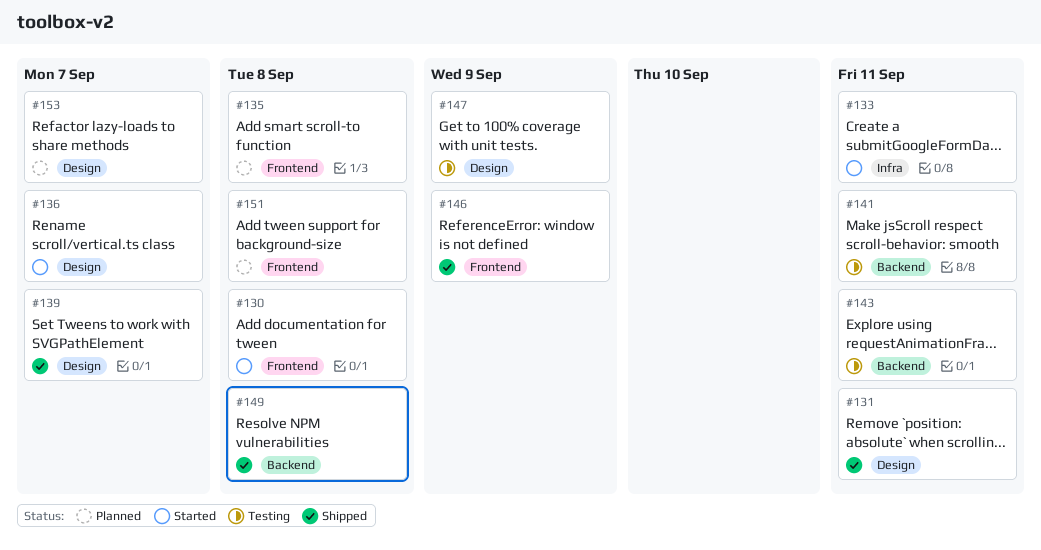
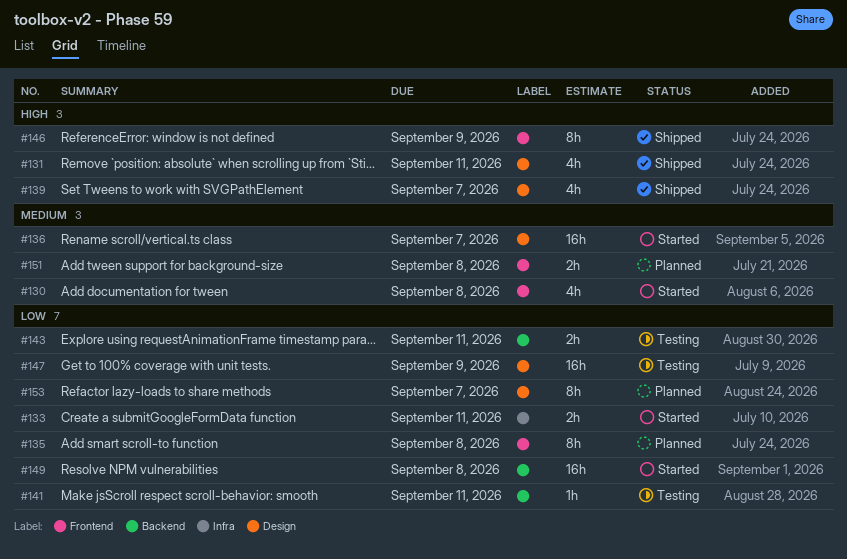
#149, status: Shipped -> Started

